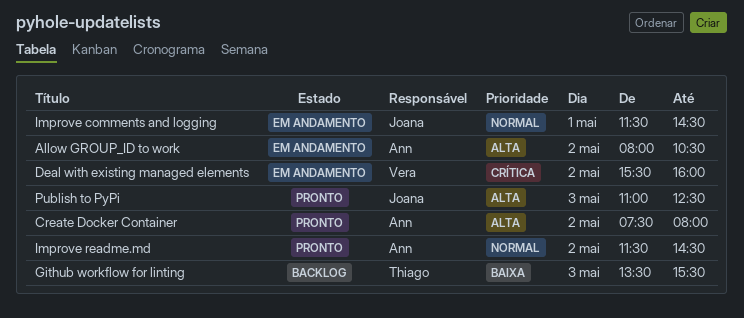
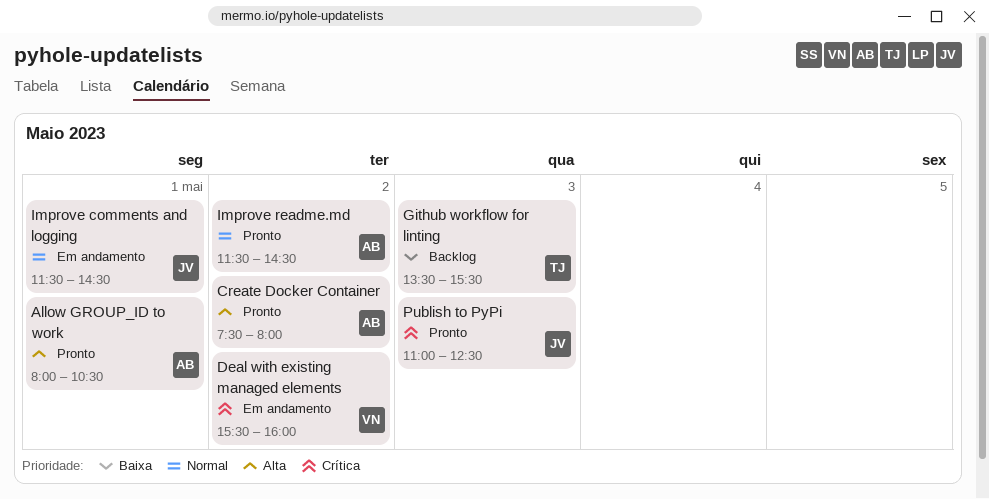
Allow GROUP_ID to work, status: Em andamento -> Pronto
Allow GROUP_ID to work, day: May 2 -> May 1
Publish to PyPi, priority: Alta -> Crítica

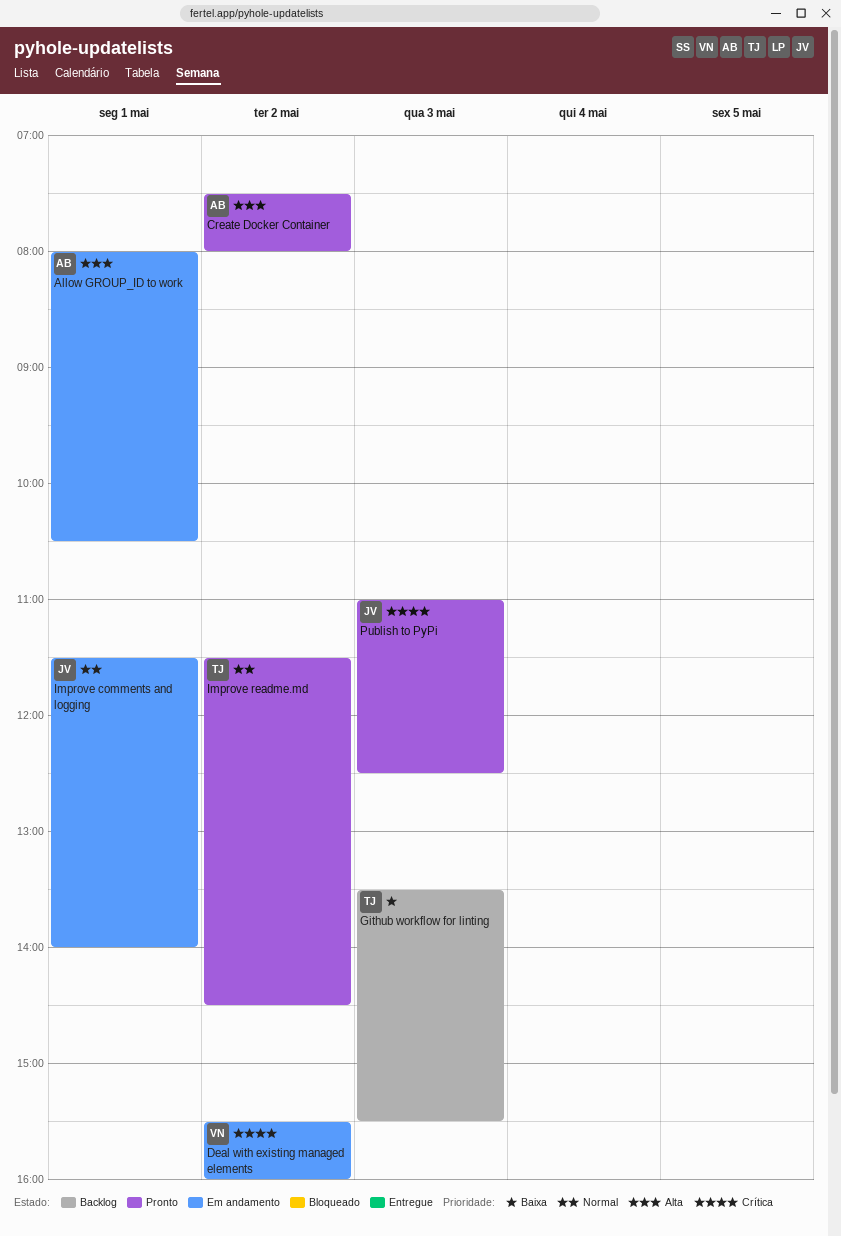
Allow GROUP_ID to work, status: Pronto -> Em andamento
Improve comments and logging, ends: 14:30 -> 14:00
Improve readme.md, owner: AB -> TJ

